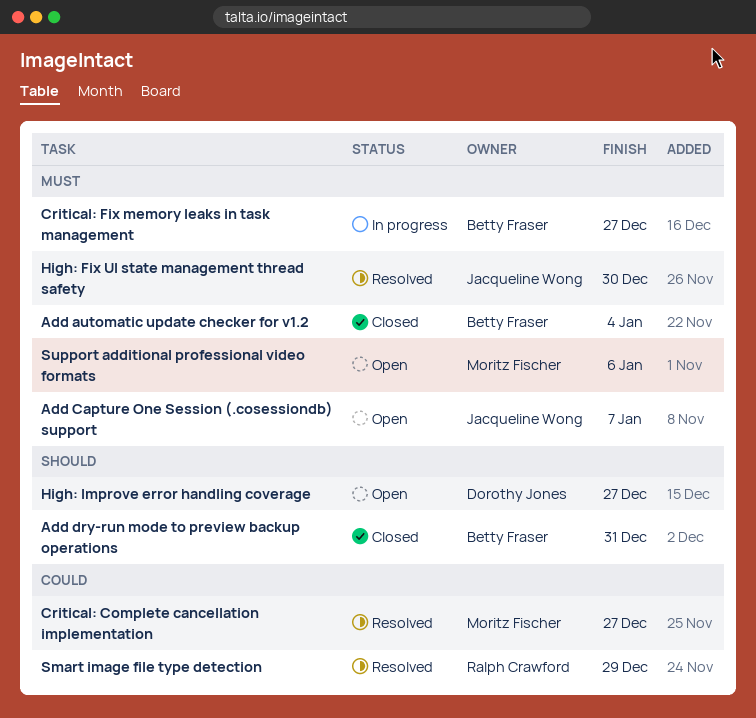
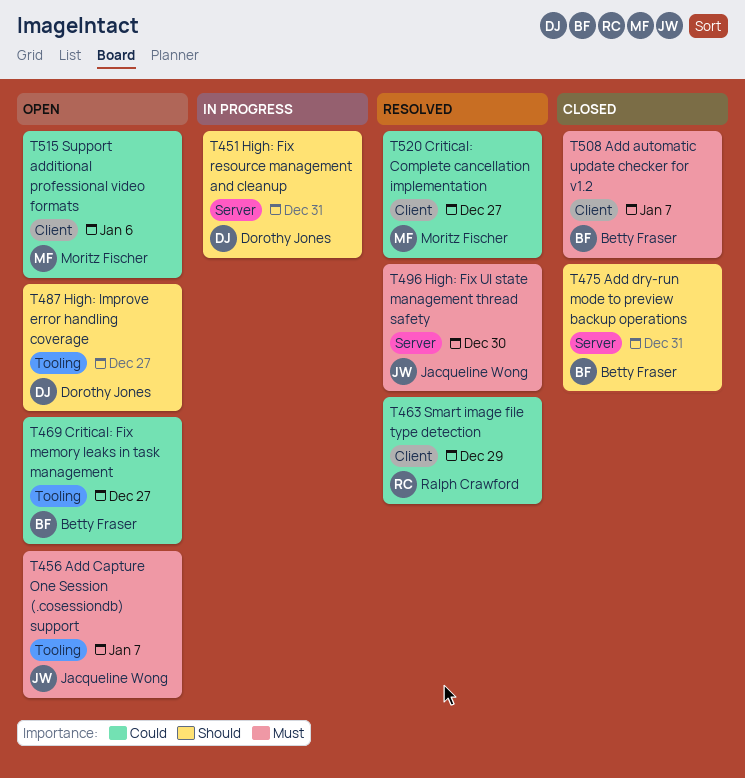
Add automatic update checker for v1.2, due: Jan 4 -> Jan 7
Critical: Fix memory leaks in task management, status: In progress -> Open
Critical: Fix memory leaks in task management, priority: Must -> Could
High: Fix resource management and cleanup: none -> present
Support additional professional video formats, priority: Must -> Could

